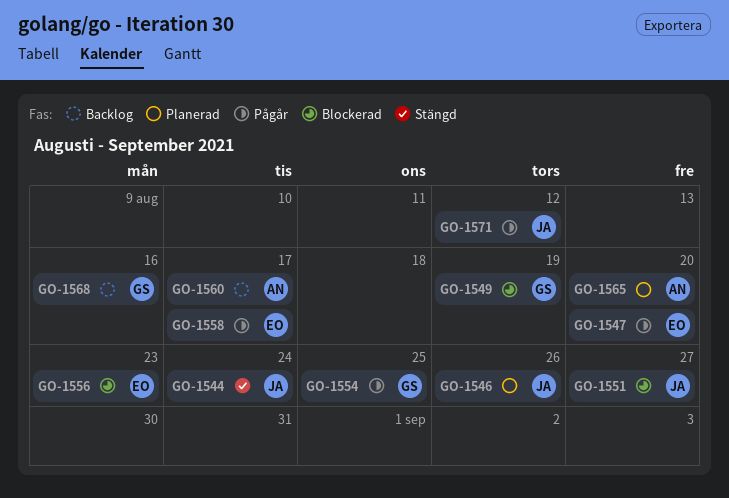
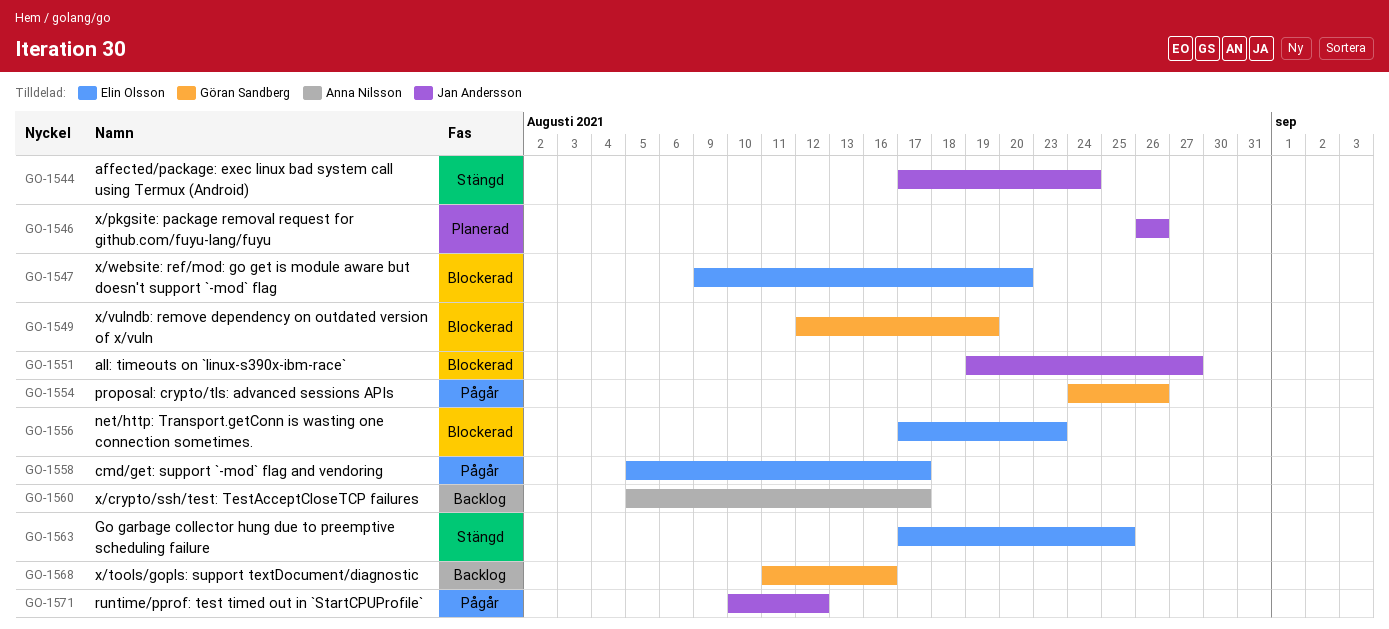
GO-1547, status: Pågår -> Blockerad
GO-1554, due: Aug 25 -> Aug 26
GO-1563: none -> present
GO-1565: present -> none

